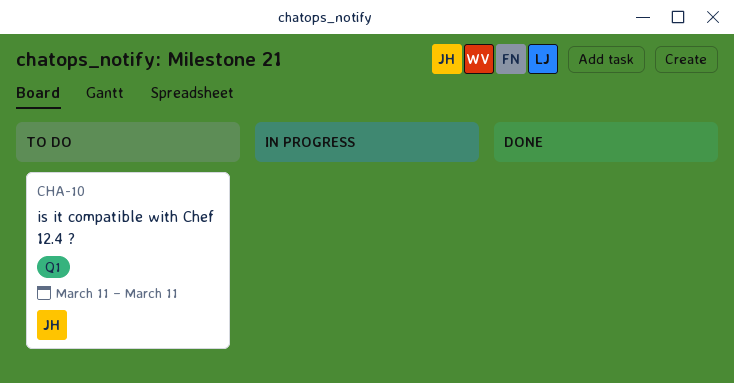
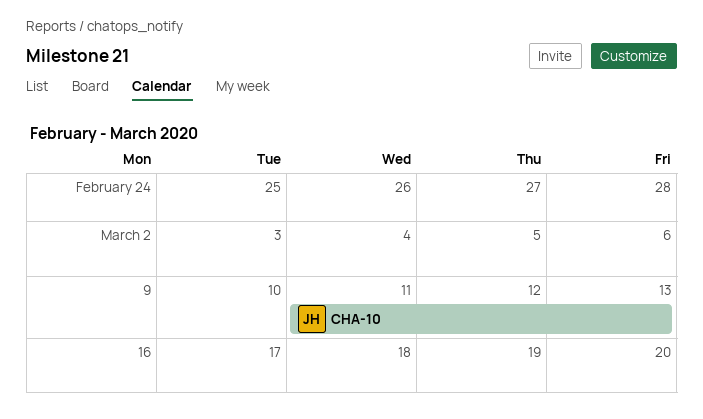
CHA-10, due: Mar 11 -> Mar 13

